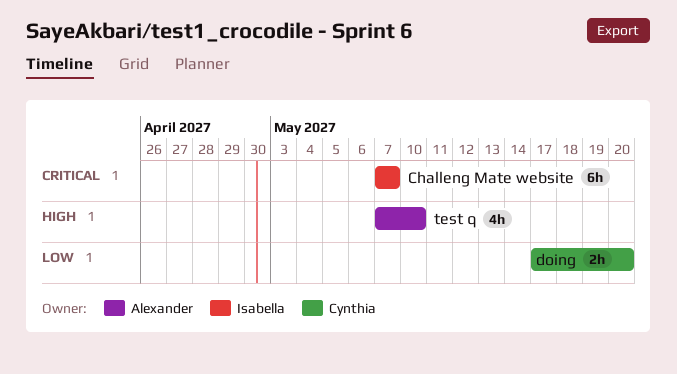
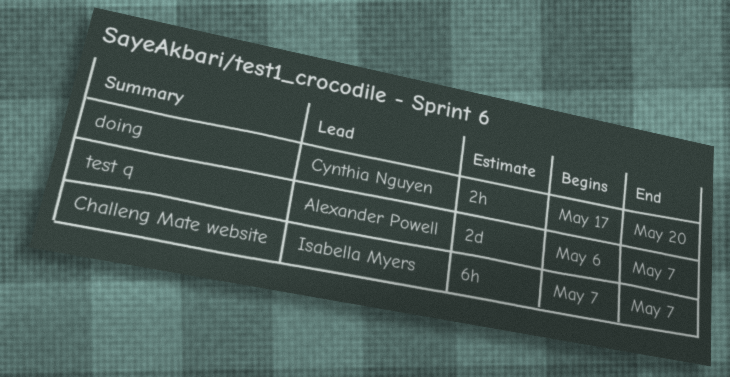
test q, estimate: 4h -> 2d
test q, start: May 7 -> May 6
test q, due: May 10 -> May 7

